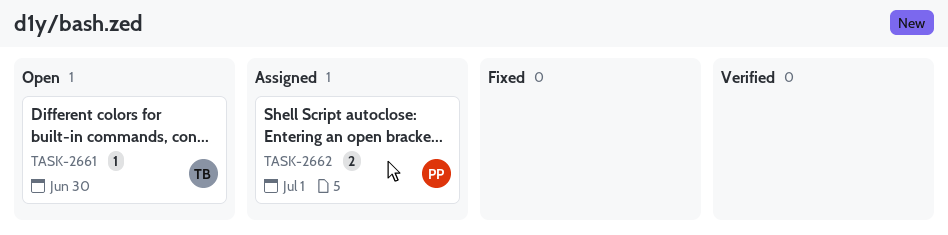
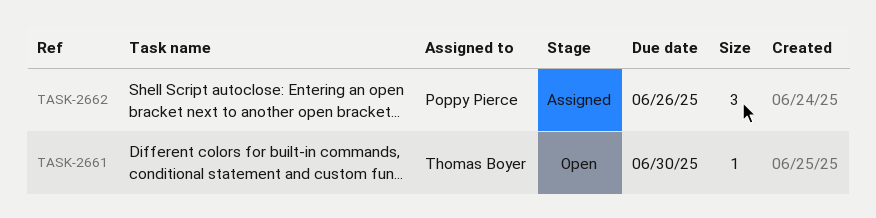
TASK-2662, estimate: 2 -> 3
TASK-2662, due: Jul 1 -> Jun 26

